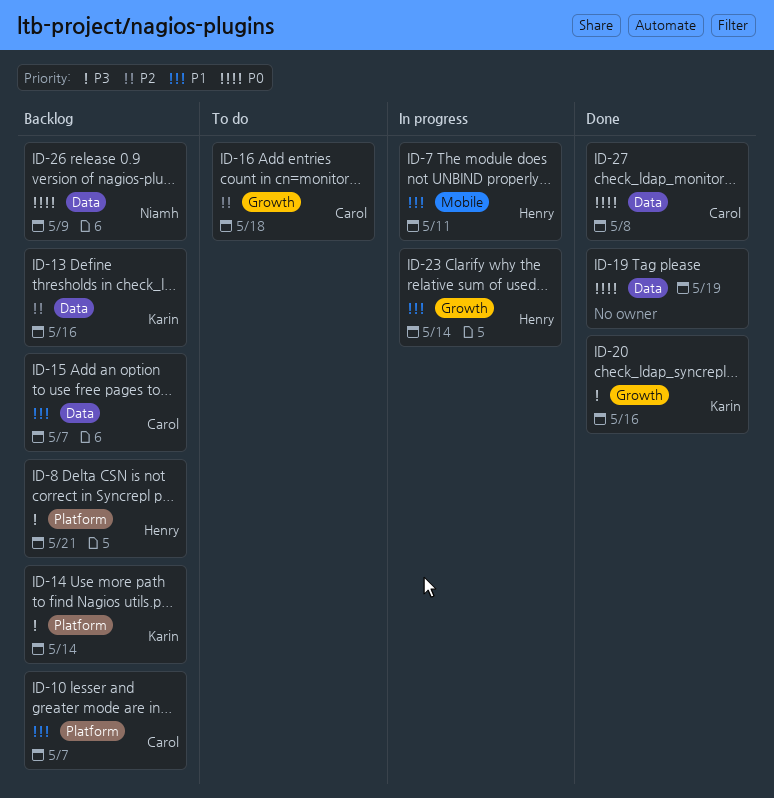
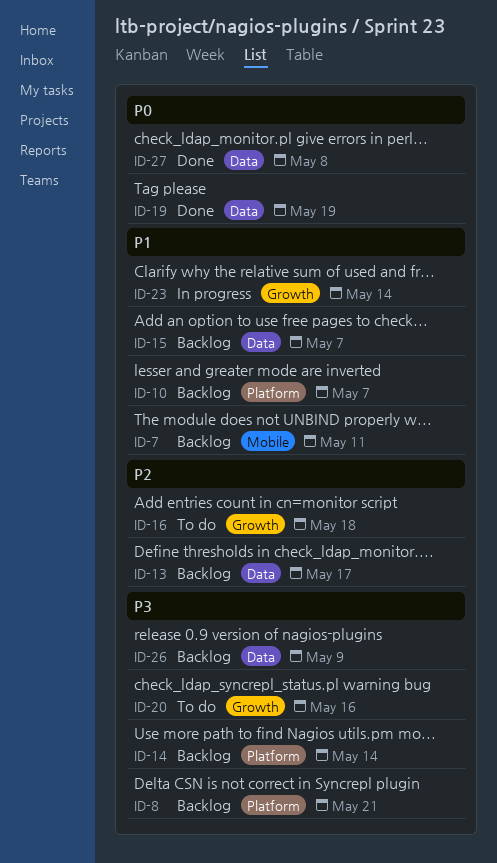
ID-7, status: In progress -> Backlog
ID-13, due: May 16 -> May 17
ID-20, status: Done -> To do
ID-26, priority: P0 -> P3

